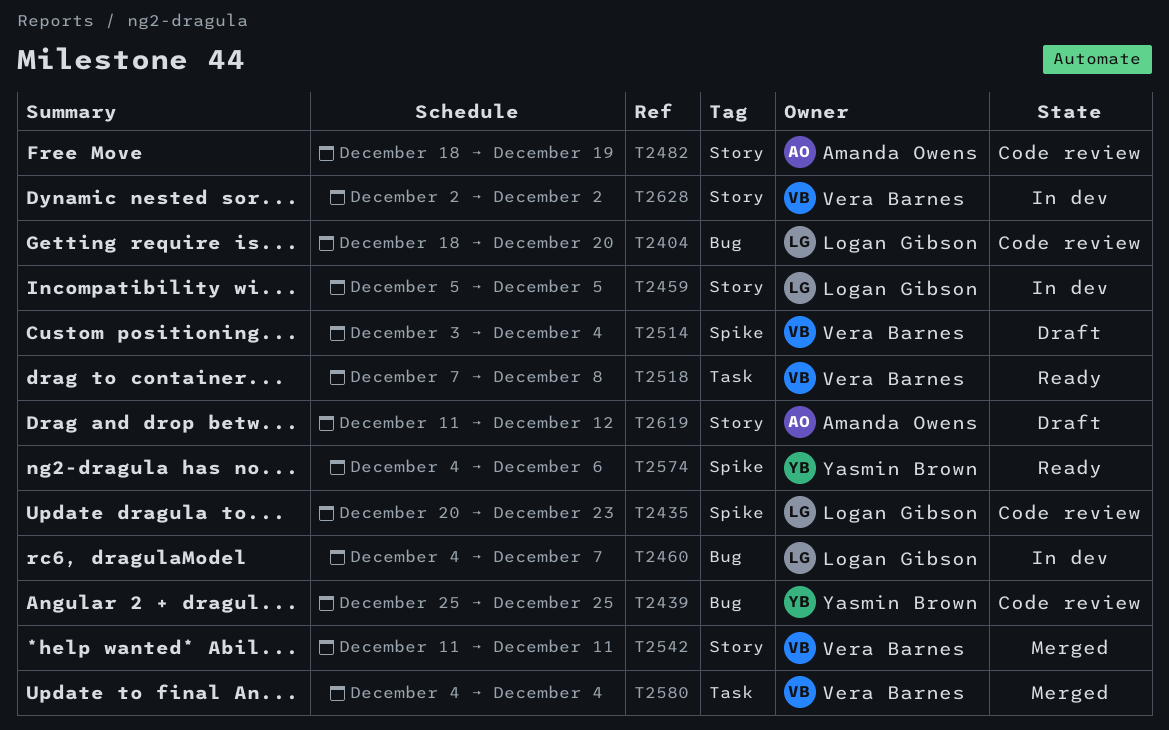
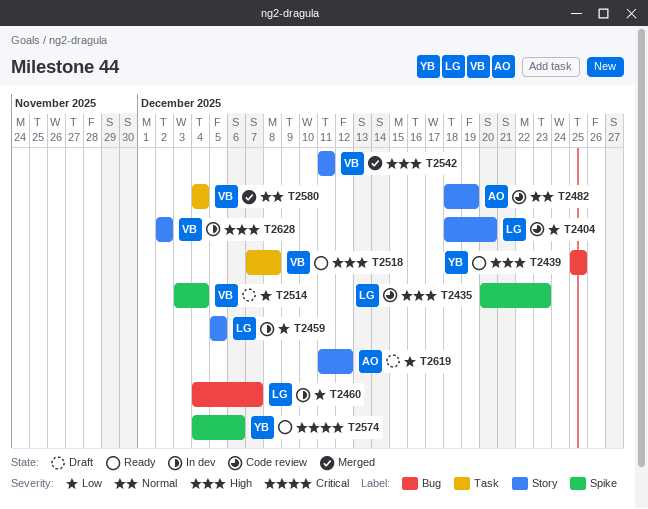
T2404, label: Bug -> Story
T2439, status: Code review -> Ready

